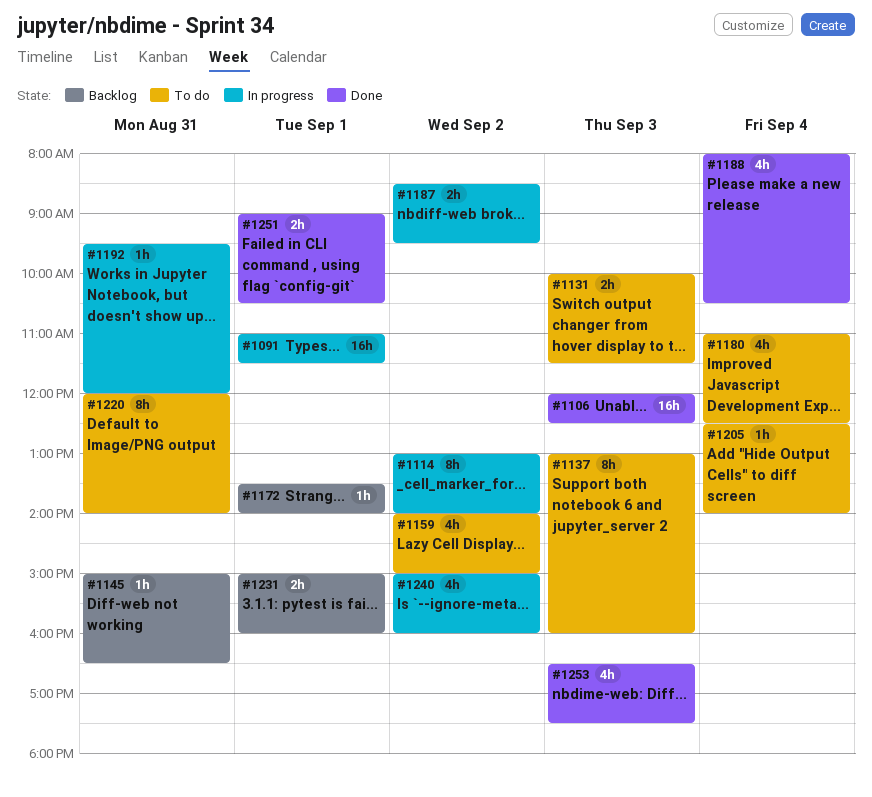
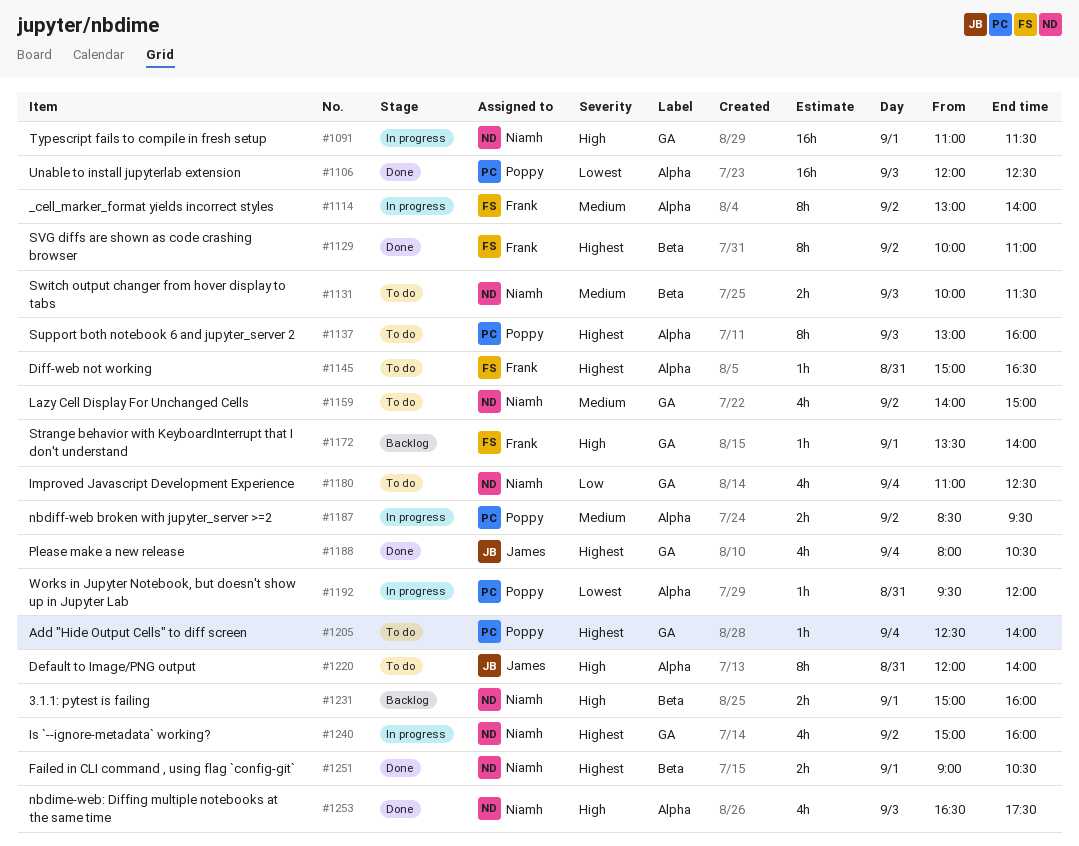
#1129: none -> present
#1145, status: Backlog -> To do

